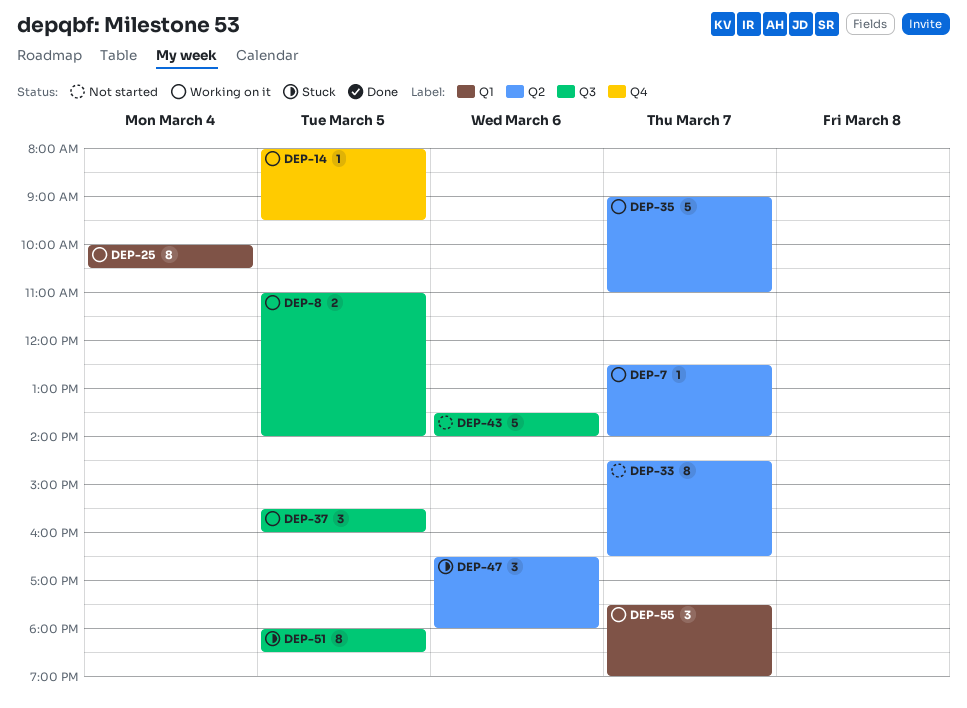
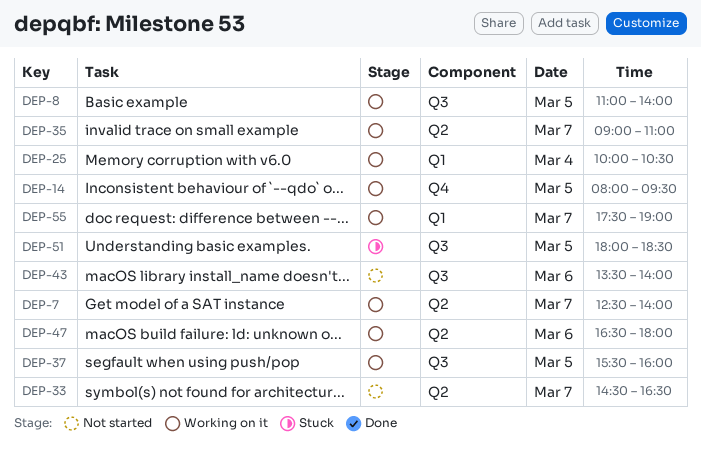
DEP-47, status: Stuck -> Working on it

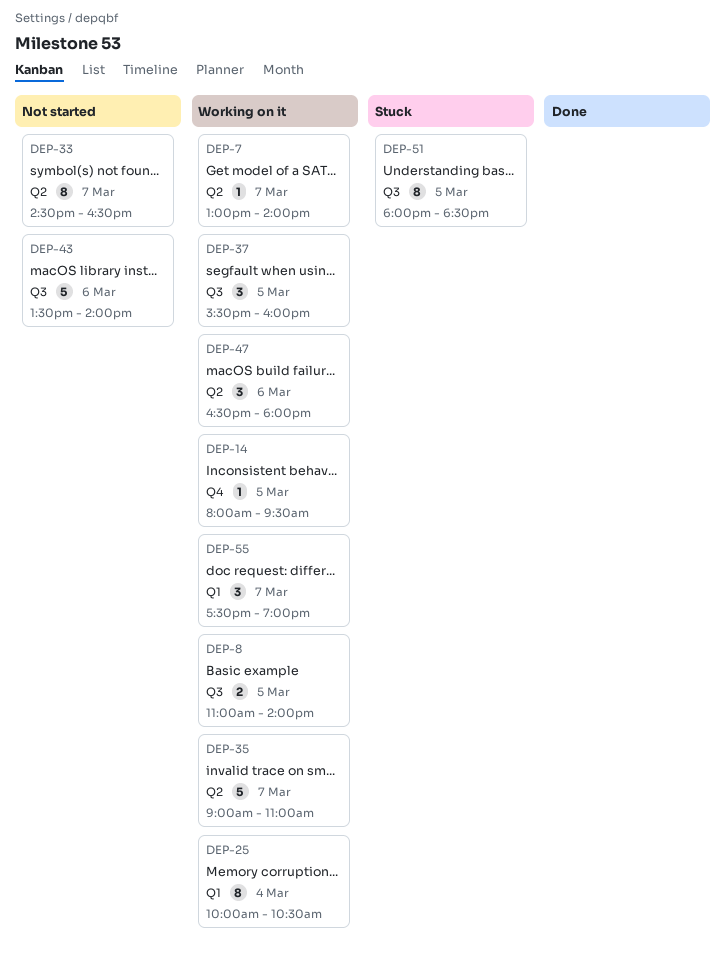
DEP-7, begins: 12:30 -> 13:00

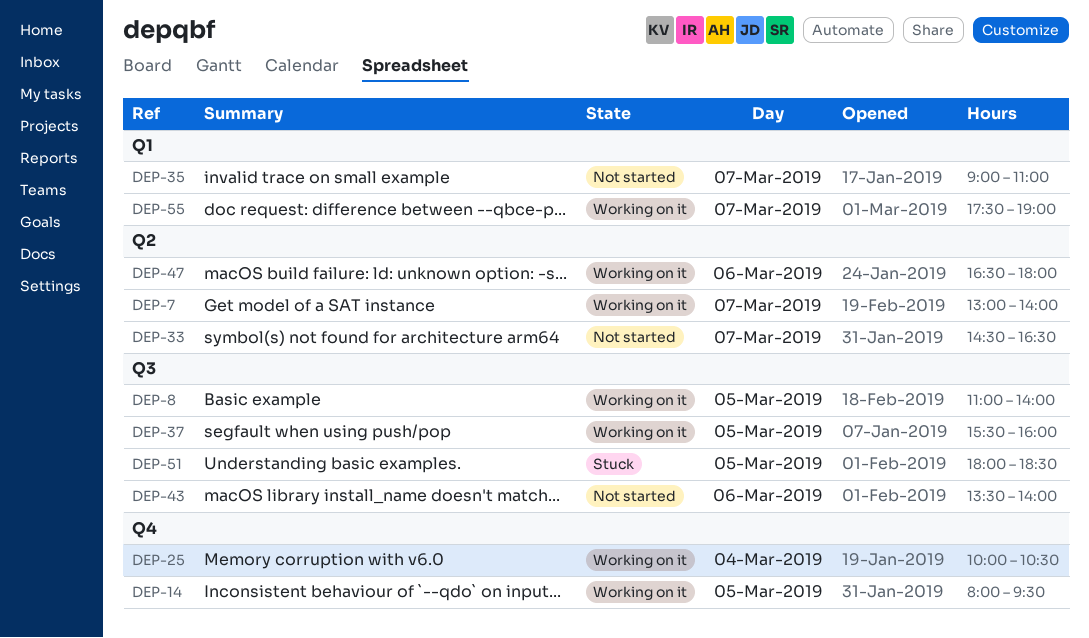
DEP-25, label: Q1 -> Q4
DEP-35, status: Working on it -> Not started
DEP-35, label: Q2 -> Q1

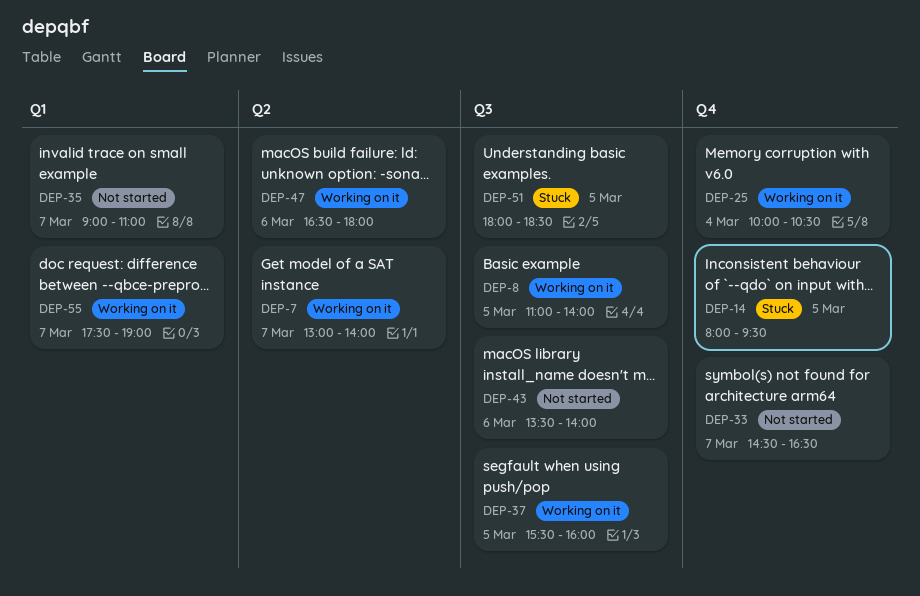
DEP-14, status: Working on it -> Stuck
DEP-33, label: Q2 -> Q4

